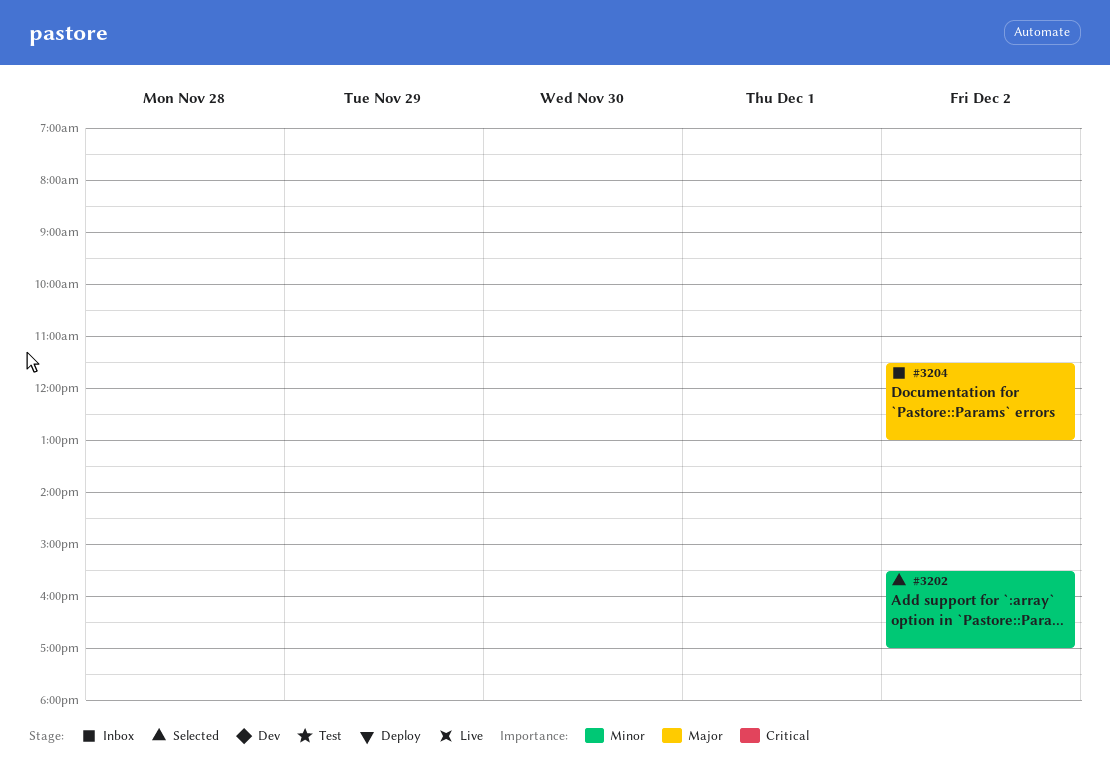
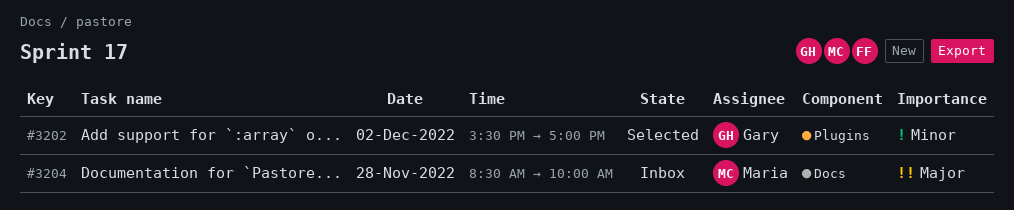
#3204, day: Dec 2 -> Nov 28
#3204, begins: 11:30 -> 08:30
#3204, ends: 13:00 -> 10:00

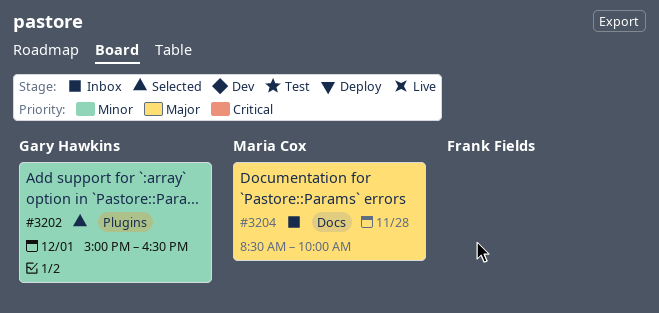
#3202, day: Dec 2 -> Dec 1
#3202, begins: 15:30 -> 15:00
#3202, ends: 17:00 -> 16:30

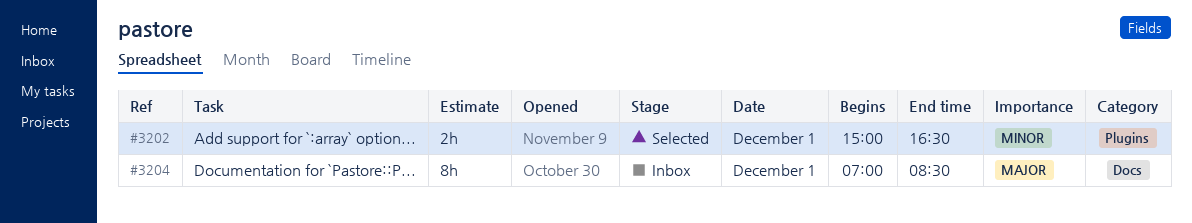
#3204, day: Nov 28 -> Dec 1
#3204, begins: 08:30 -> 07:00
#3204, ends: 10:00 -> 08:30

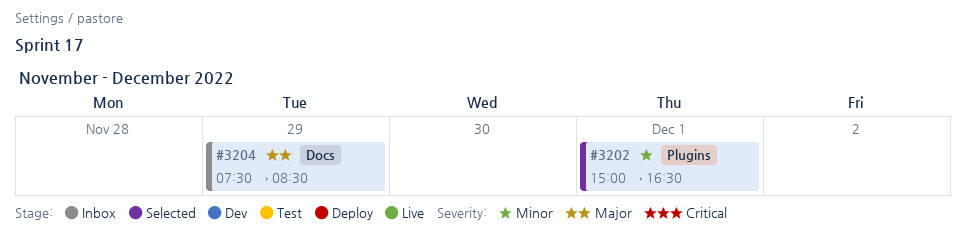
#3204, day: Dec 1 -> Nov 29
#3204, begins: 07:00 -> 07:30

